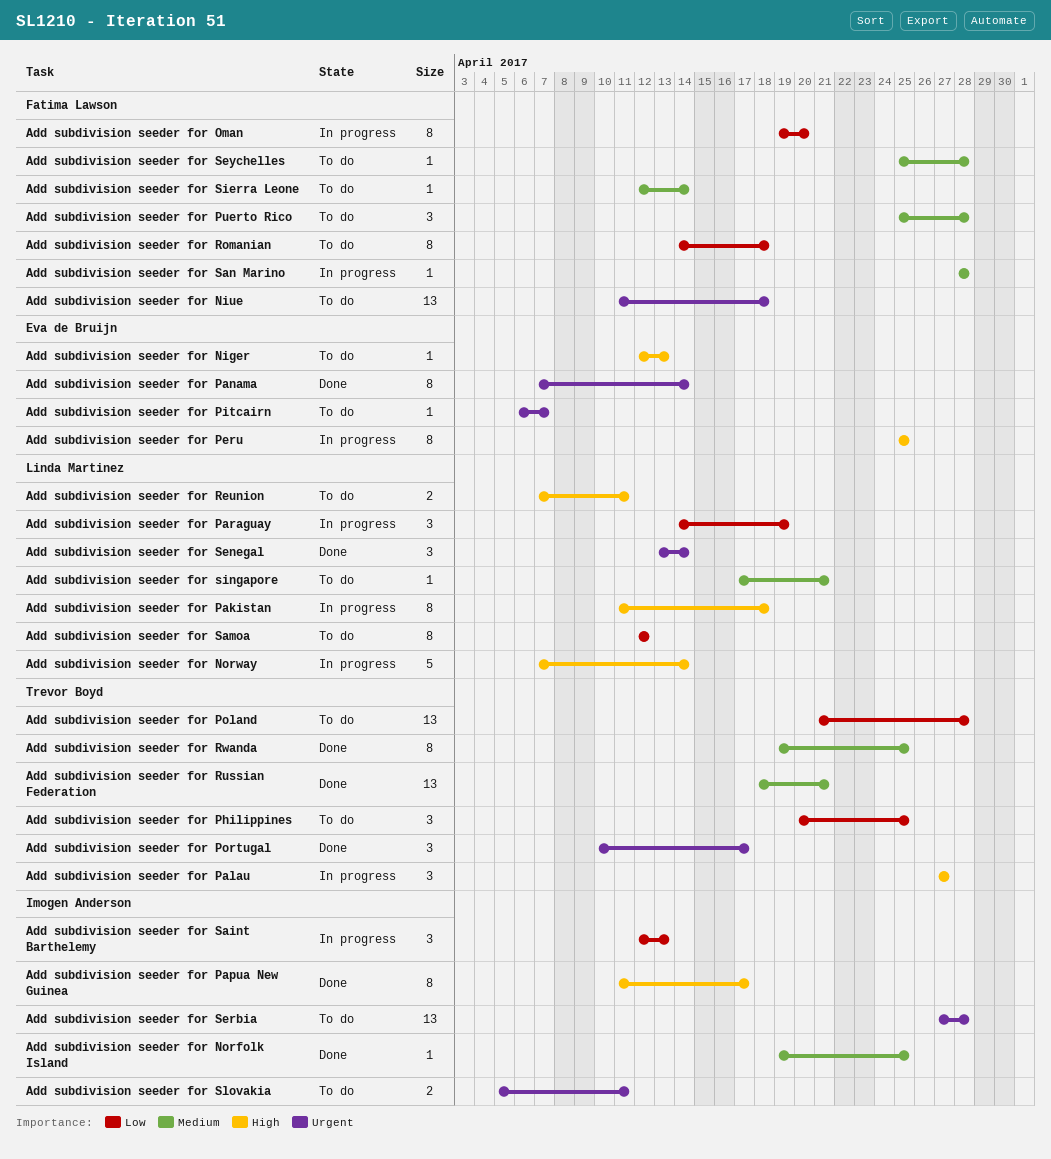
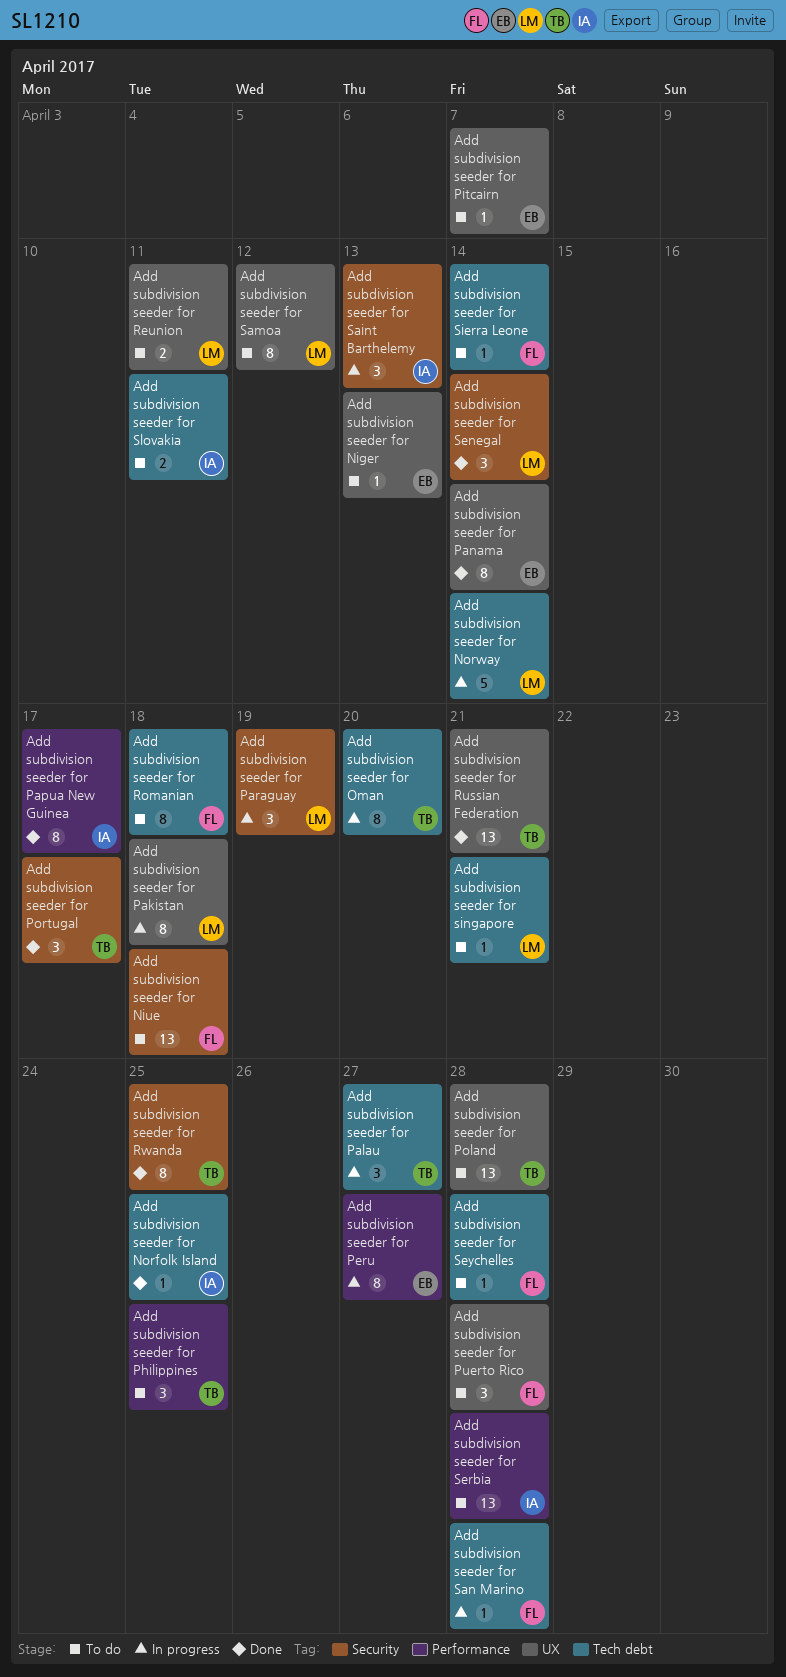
Add subdivision seeder for Oman, owner: Fatima Lawson -> Trevor Boyd
Add subdivision seeder for Peru, due: Apr 25 -> Apr 27

